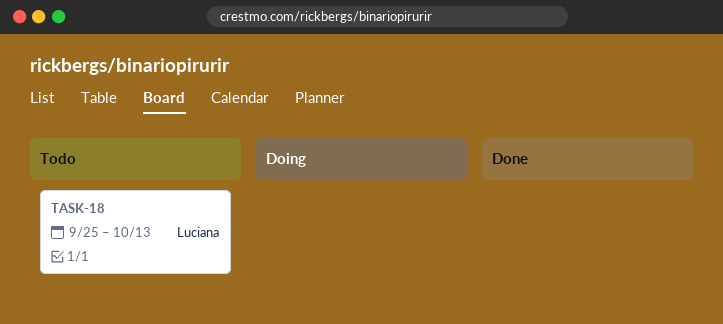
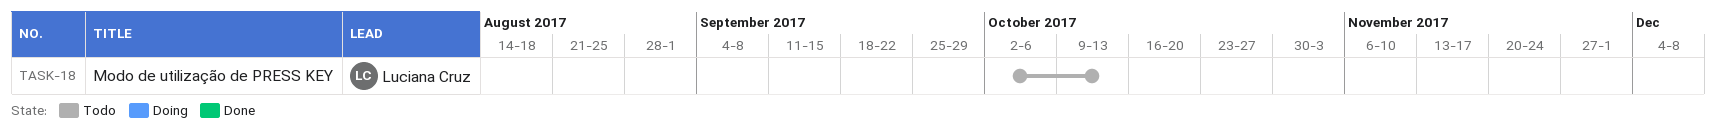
TASK-18, start: Sep 25 -> Oct 2

